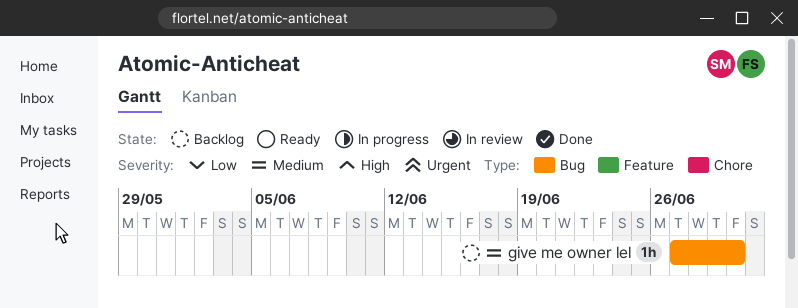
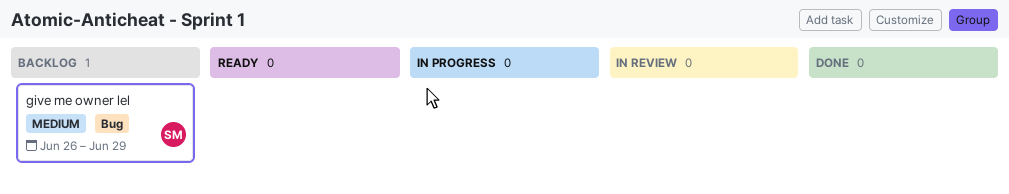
give me owner lel, start: Jun 27 -> Jun 26
give me owner lel, due: Jun 30 -> Jun 29

